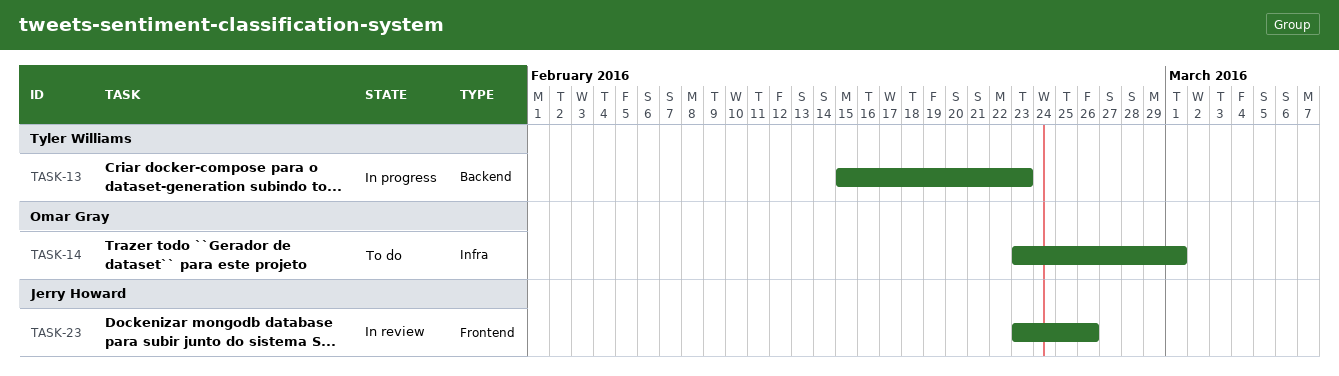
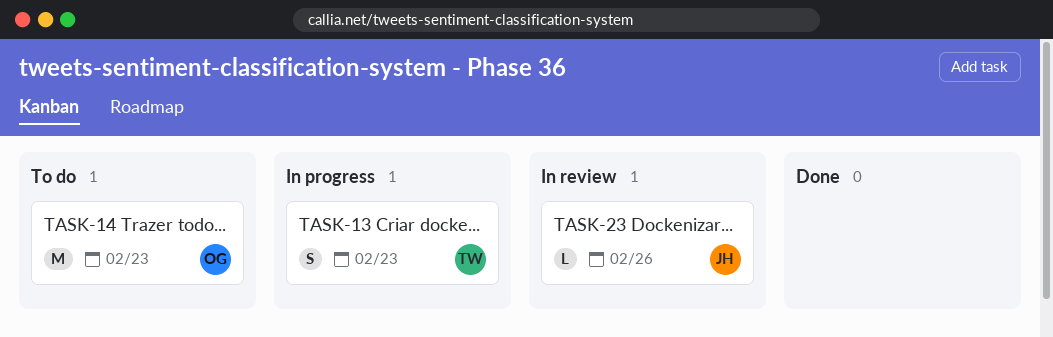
TASK-14, due: Mar 1 -> Feb 23

